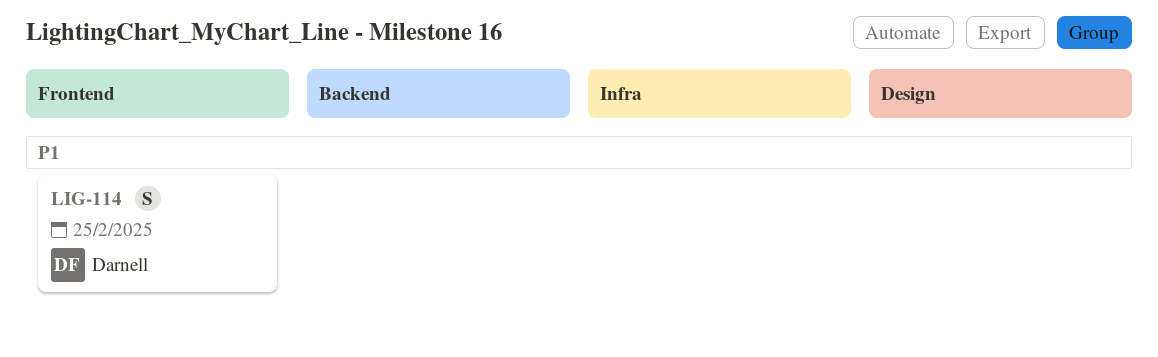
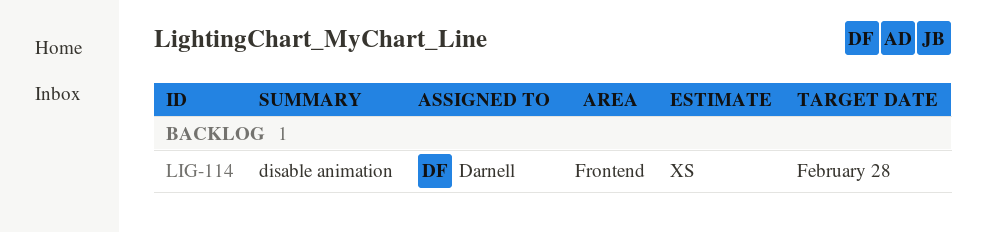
LIG-114, estimate: S -> XS
LIG-114, due: Feb 25 -> Feb 28

